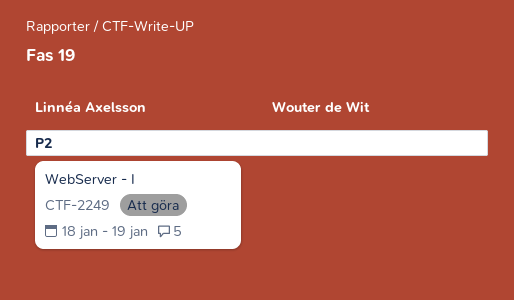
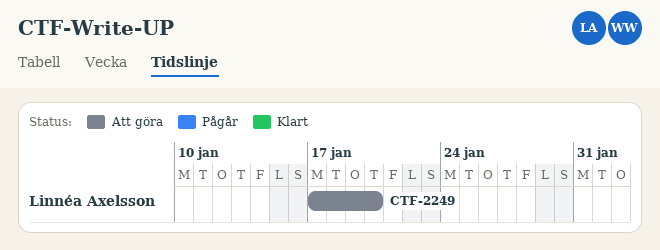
CTF-2249, start: Jan 18 -> Jan 17
CTF-2249, due: Jan 19 -> Jan 20

